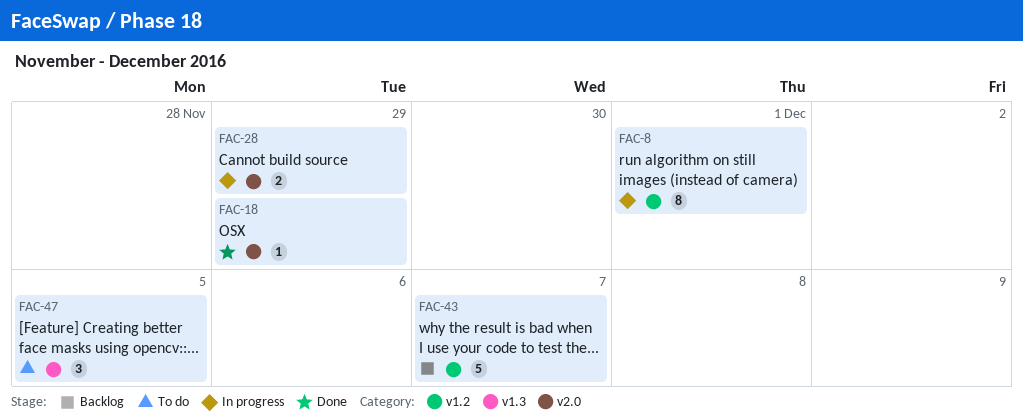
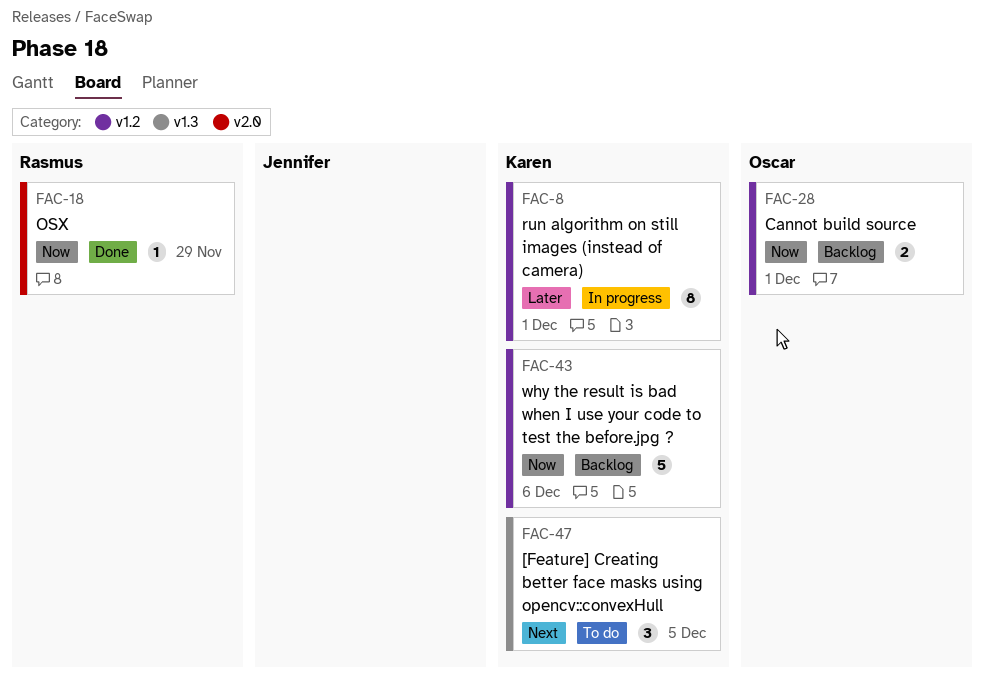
FAC-28, status: In progress -> Backlog
FAC-28, label: v2.0 -> v1.2
FAC-28, due: Nov 29 -> Dec 1
FAC-43, due: Dec 7 -> Dec 6

